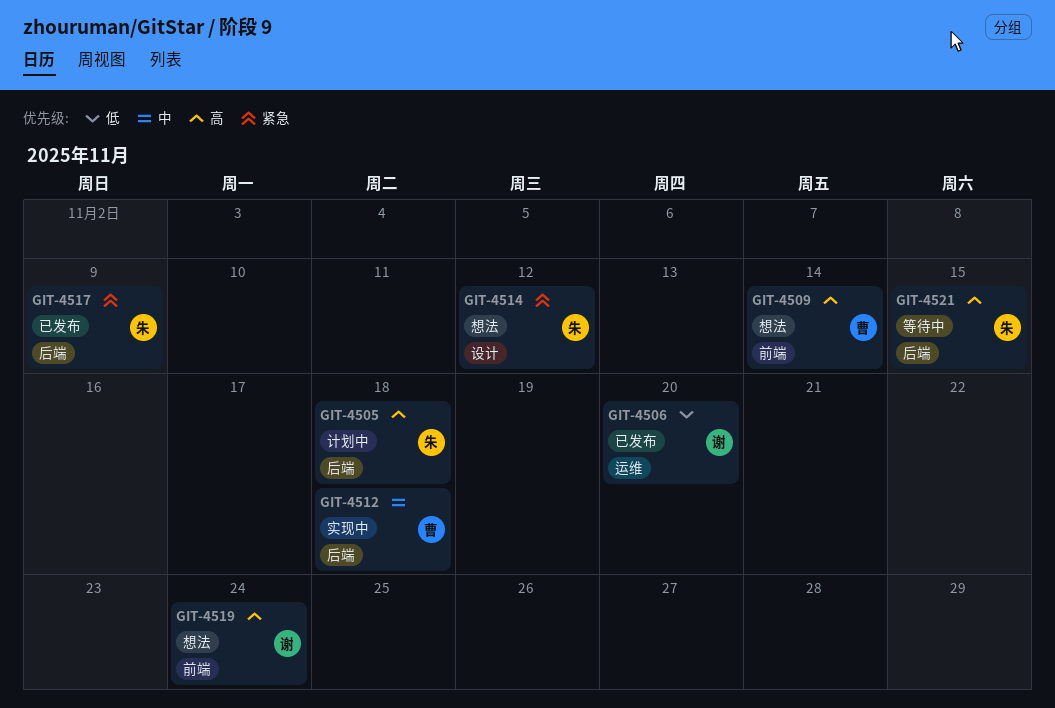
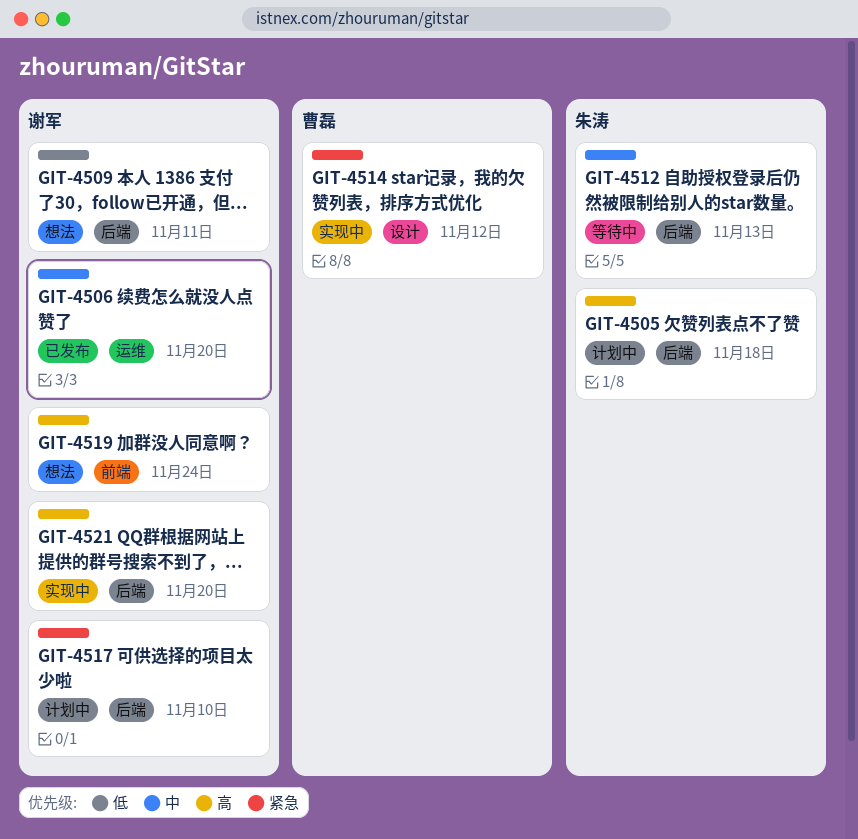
GIT-4506, priority: 低 -> 中
GIT-4509, owner: 曹磊 -> 谢军
GIT-4509, priority: 高 -> 低
GIT-4509, label: 前端 -> 后端
GIT-4509, due: Nov 14 -> Nov 11
GIT-4512, status: 实现中 -> 等待中
GIT-4512, owner: 曹磊 -> 朱涛
GIT-4512, due: Nov 18 -> Nov 13
GIT-4514, status: 想法 -> 实现中
GIT-4514, owner: 朱涛 -> 曹磊
GIT-4517, status: 已发布 -> 计划中
GIT-4517, owner: 朱涛 -> 谢军
GIT-4517, due: Nov 9 -> Nov 10
GIT-4521, status: 等待中 -> 实现中
GIT-4521, owner: 朱涛 -> 谢军
GIT-4521, due: Nov 15 -> Nov 20

